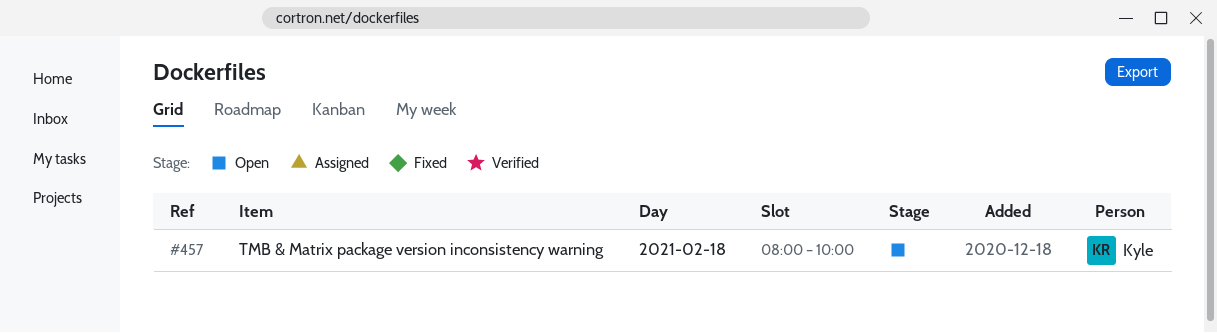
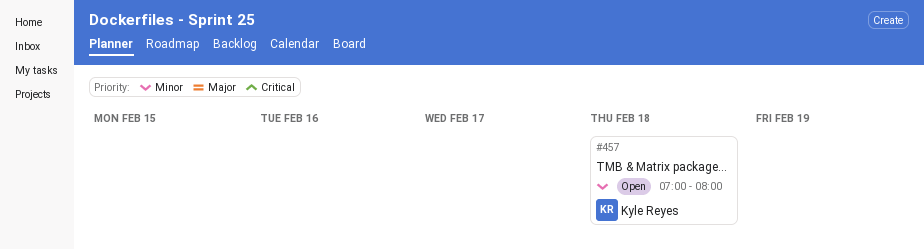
#457, begins: 08:00 -> 07:00
#457, ends: 10:00 -> 08:00

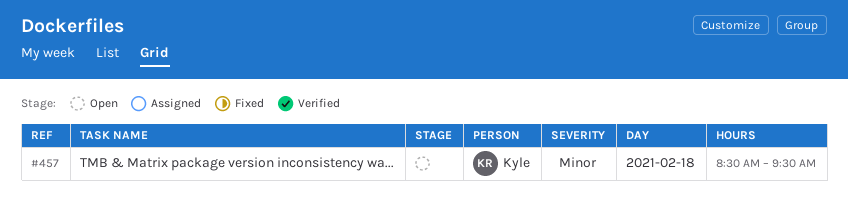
#457, begins: 07:00 -> 08:30
#457, ends: 08:00 -> 09:30

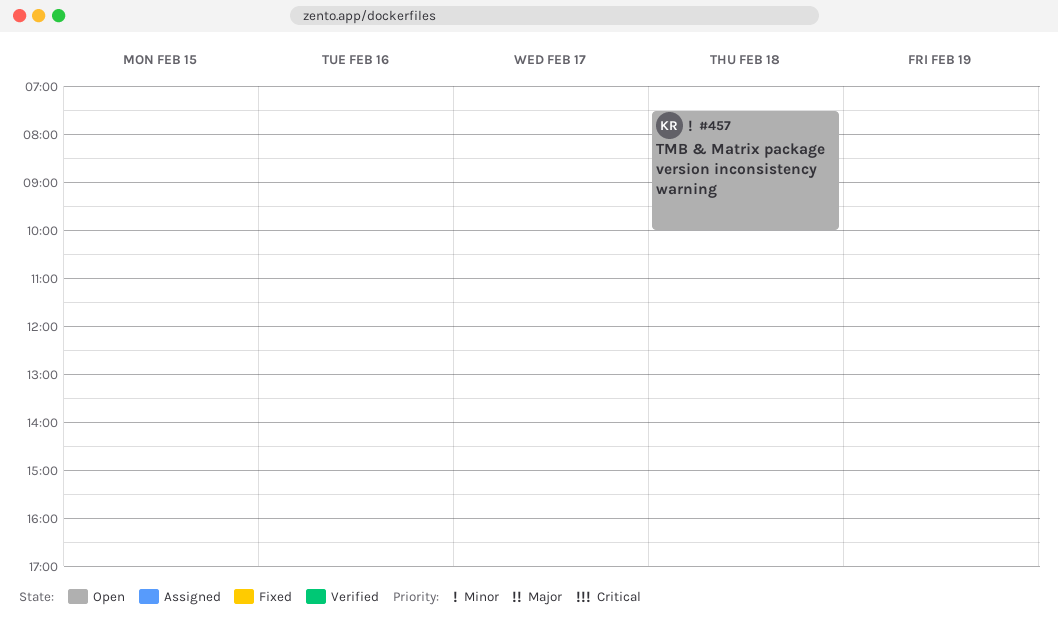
#457, begins: 08:30 -> 07:30
#457, ends: 09:30 -> 10:00

